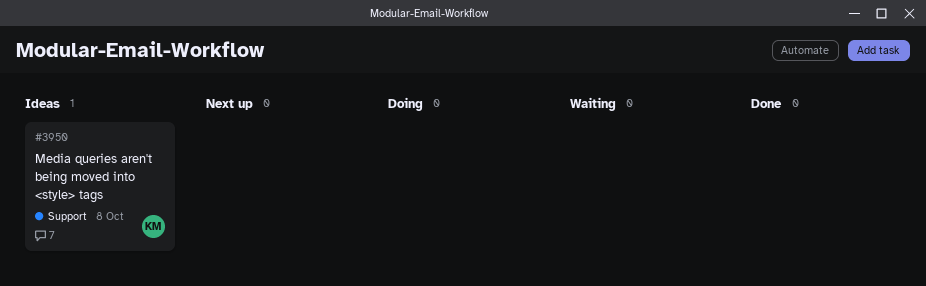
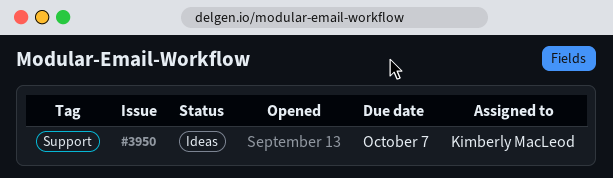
#3950, due: Oct 8 -> Oct 7

